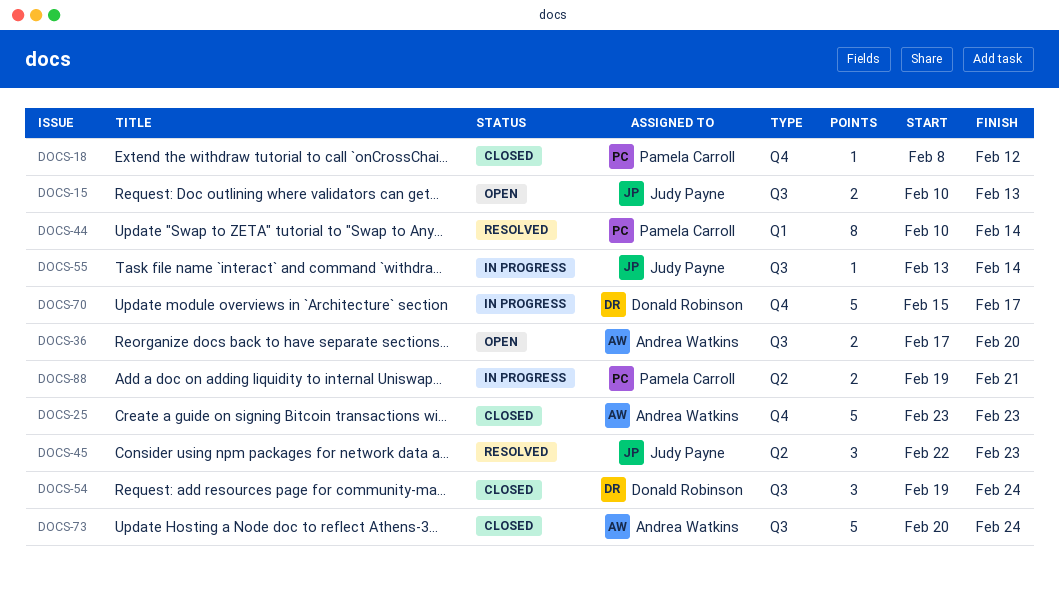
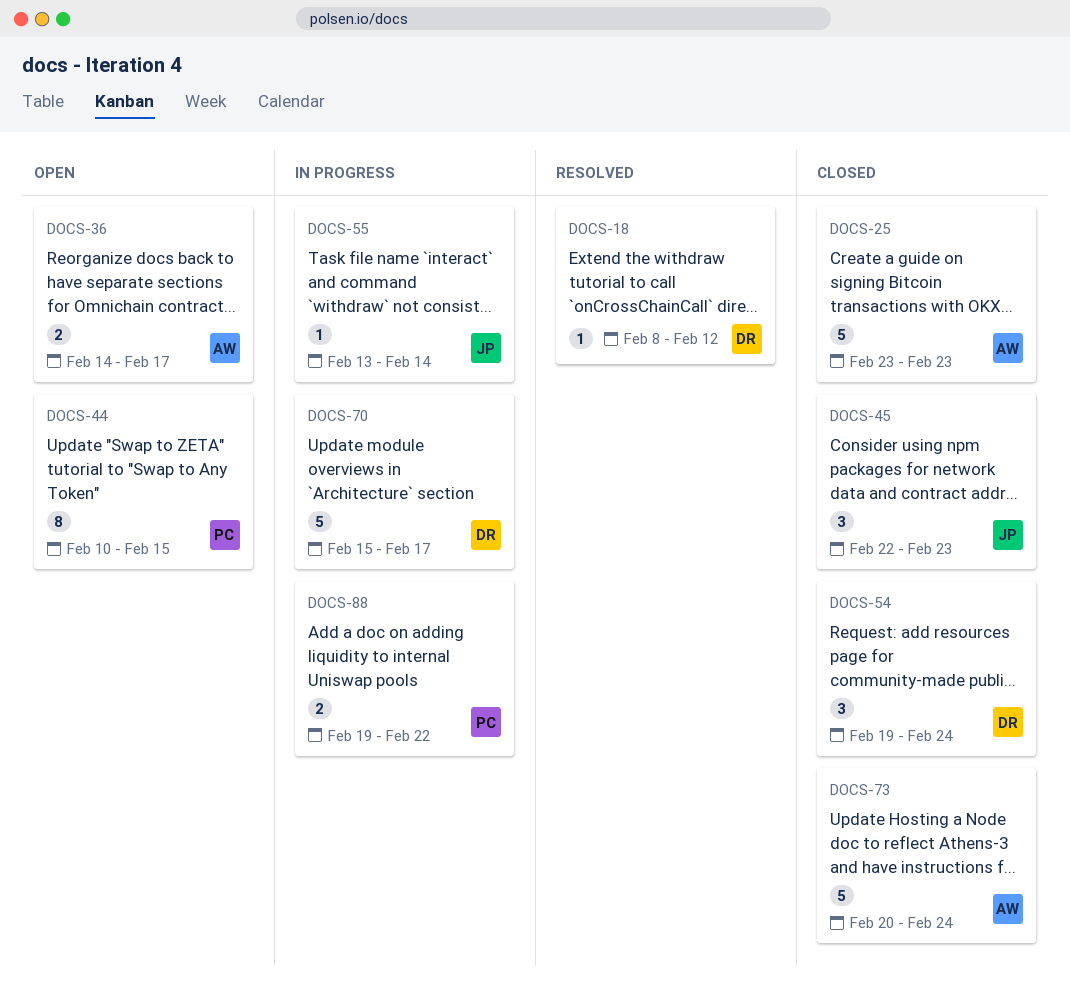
DOCS-15: present -> none
DOCS-18, status: Closed -> Resolved
DOCS-18, owner: Pamela Carroll -> Donald Robinson
DOCS-36, start: Feb 17 -> Feb 14
DOCS-36, due: Feb 20 -> Feb 17
DOCS-44, status: Resolved -> Open
DOCS-44, due: Feb 14 -> Feb 15
DOCS-45, status: Resolved -> Closed
DOCS-88, due: Feb 21 -> Feb 22

